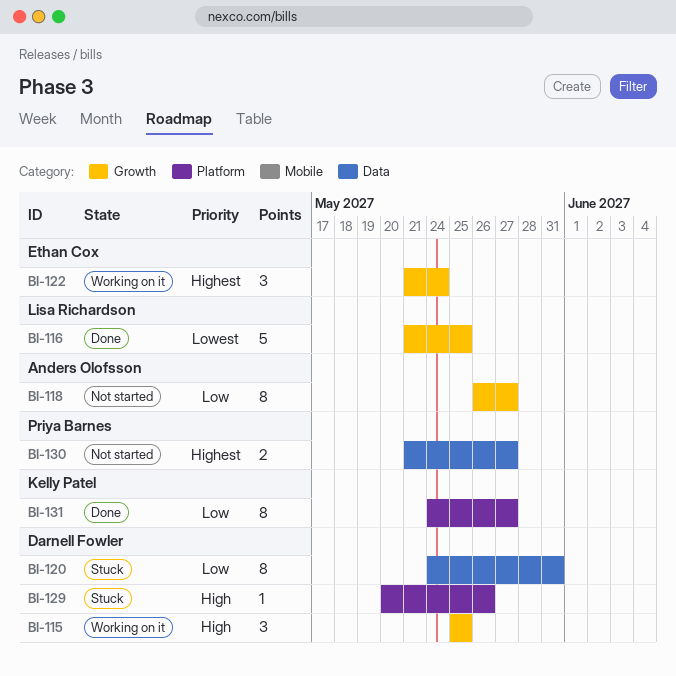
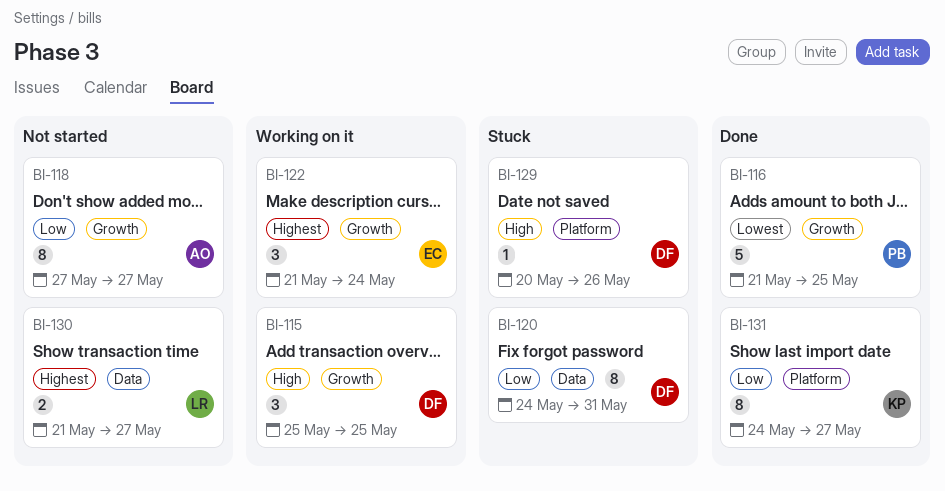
BI-116, owner: Lisa Richardson -> Priya Barnes
BI-118, start: May 26 -> May 27
BI-130, owner: Priya Barnes -> Lisa Richardson

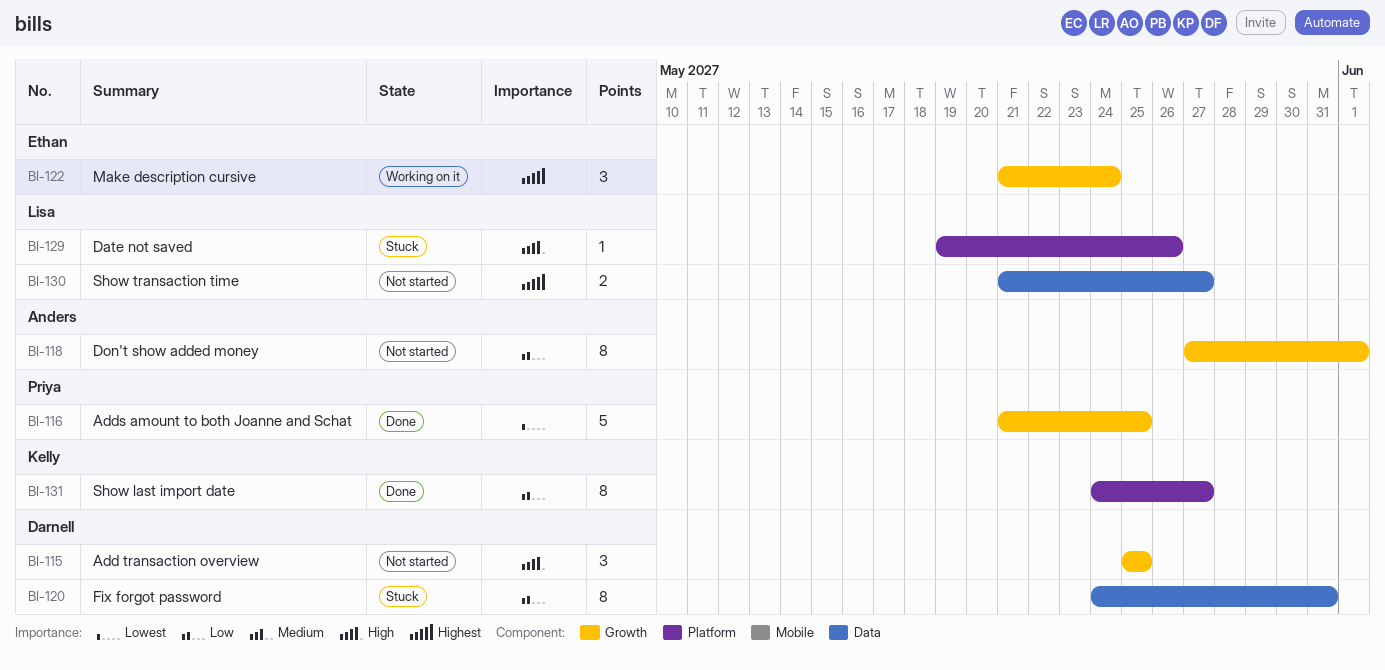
BI-115, status: Working on it -> Not started
BI-118, due: May 27 -> Jun 1
BI-129, owner: Darnell -> Lisa
BI-129, start: May 20 -> May 19

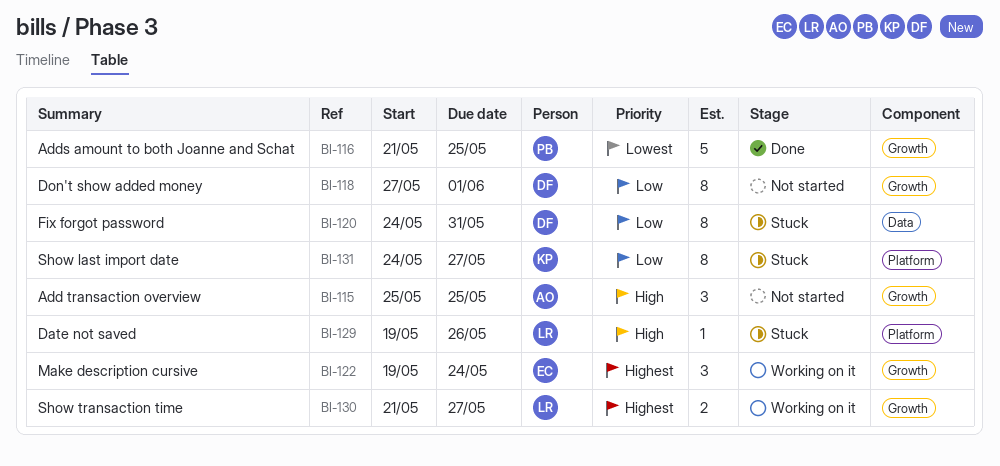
BI-115, owner: Darnell -> Anders
BI-118, owner: Anders -> Darnell
BI-122, start: May 21 -> May 19
BI-130, status: Not started -> Working on it
BI-130, label: Data -> Growth
BI-131, status: Done -> Stuck

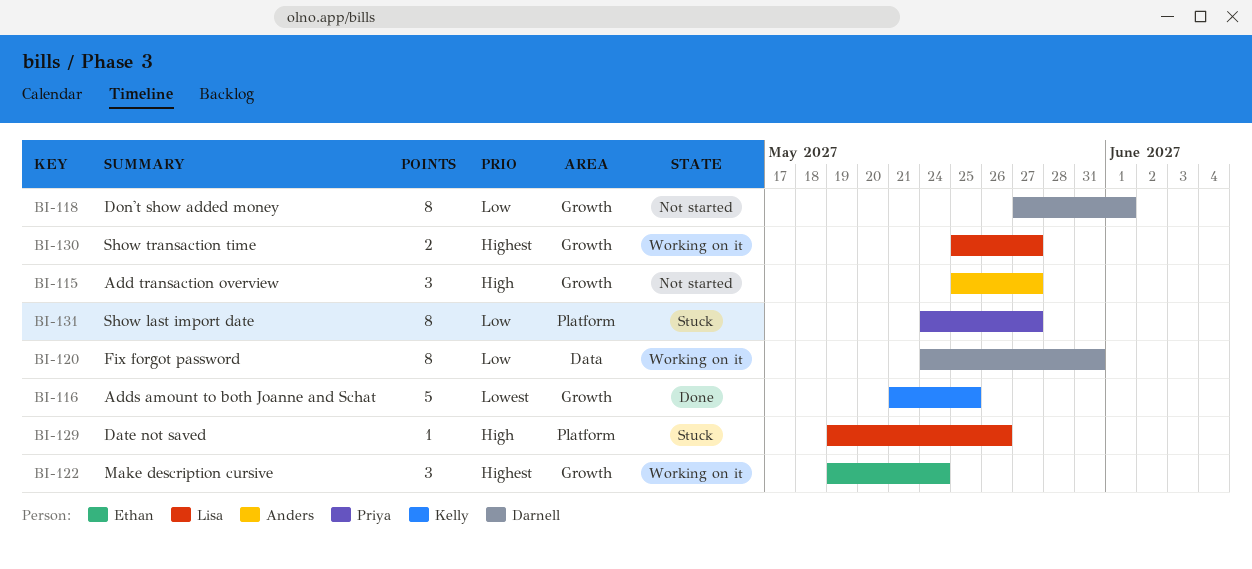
BI-115, due: May 25 -> May 27
BI-116, owner: Priya -> Kelly
BI-120, status: Stuck -> Working on it
BI-130, start: May 21 -> May 25
BI-131, owner: Kelly -> Priya

